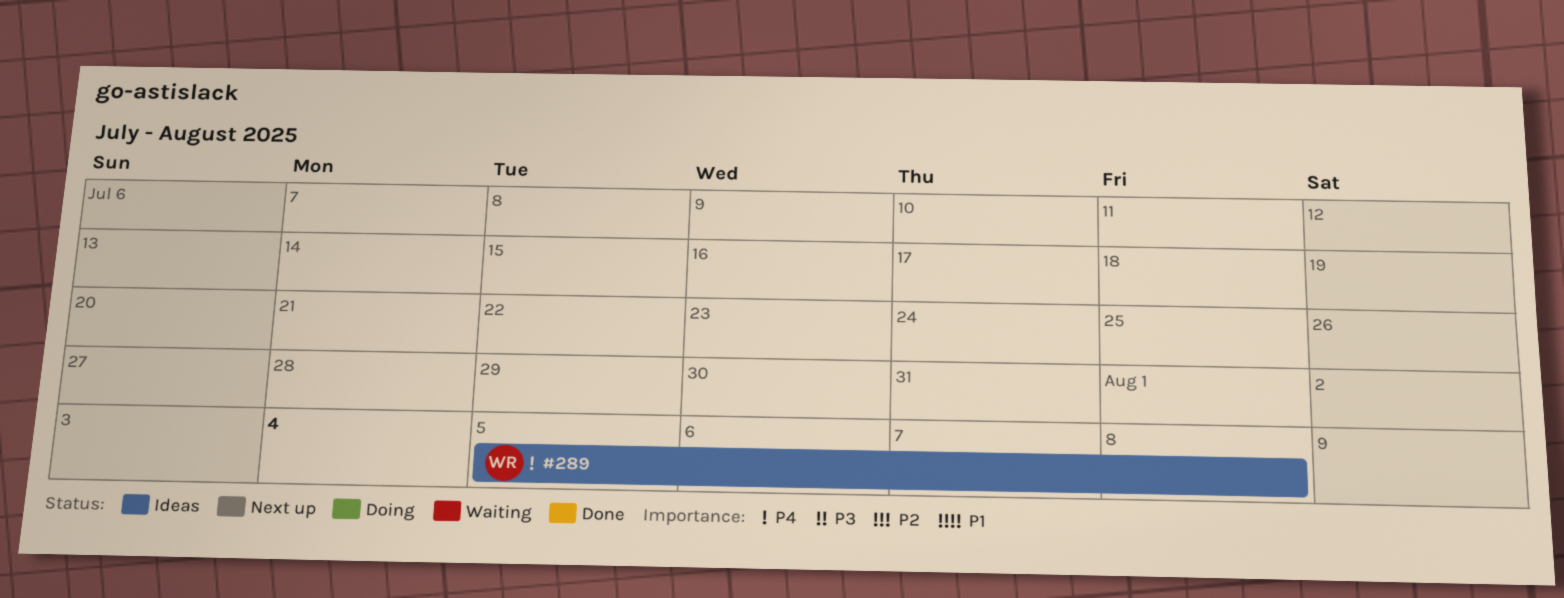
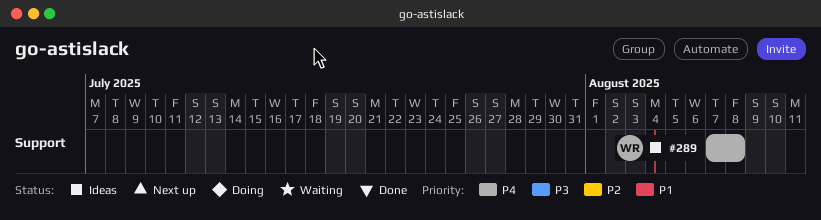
#289, start: Aug 5 -> Aug 7

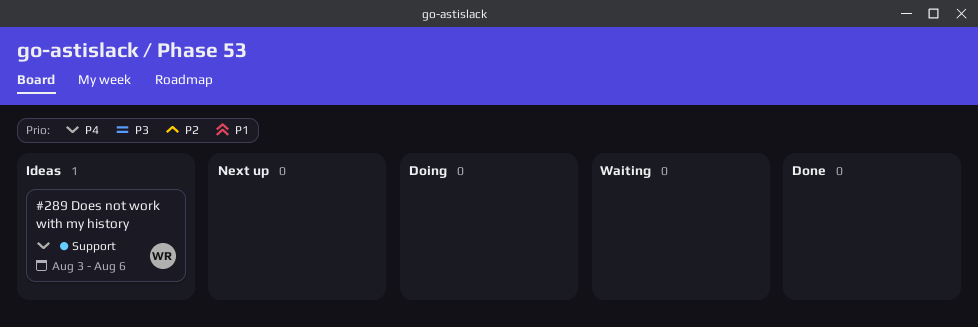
#289, start: Aug 7 -> Aug 3
#289, due: Aug 8 -> Aug 6

